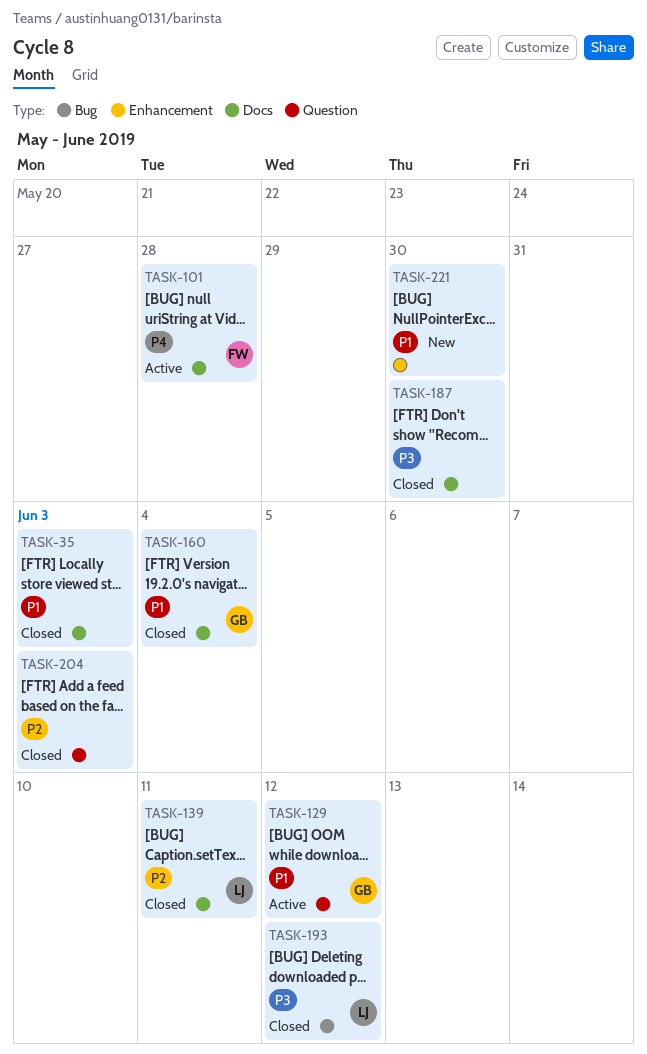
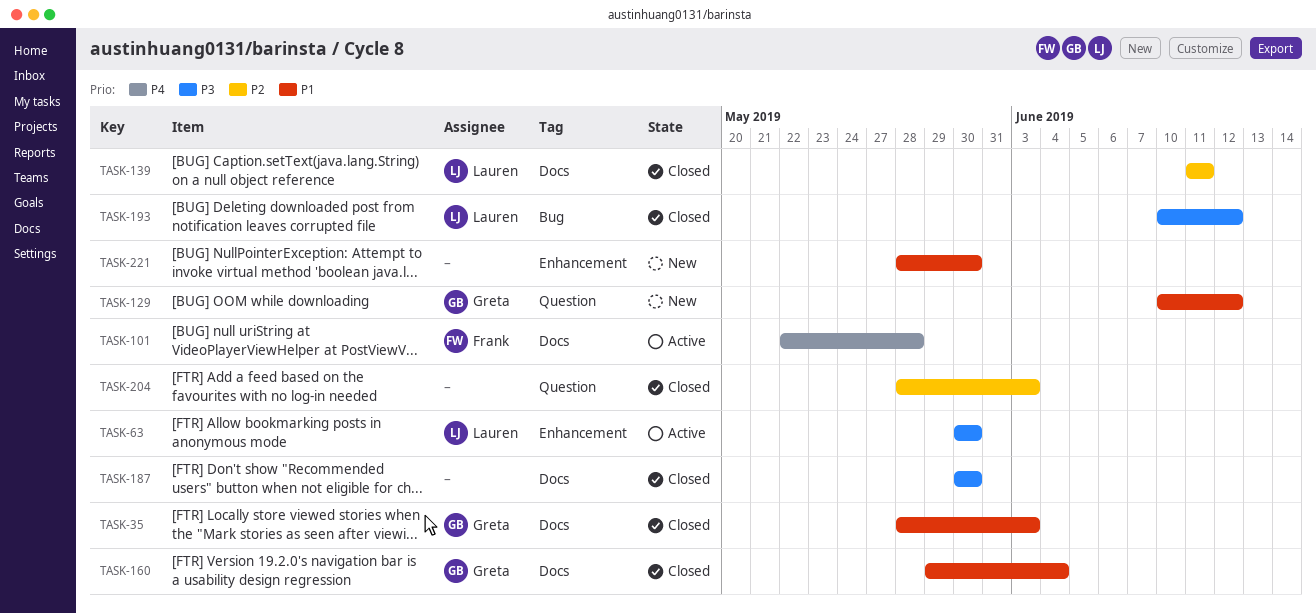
TASK-35, owner: none -> Greta
TASK-63: none -> present
TASK-129, status: Active -> New

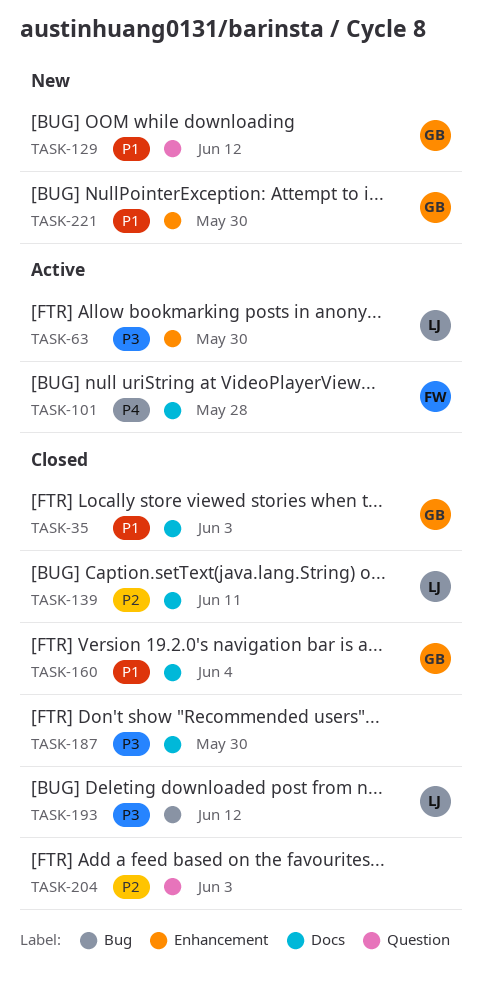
TASK-221, owner: none -> Greta

